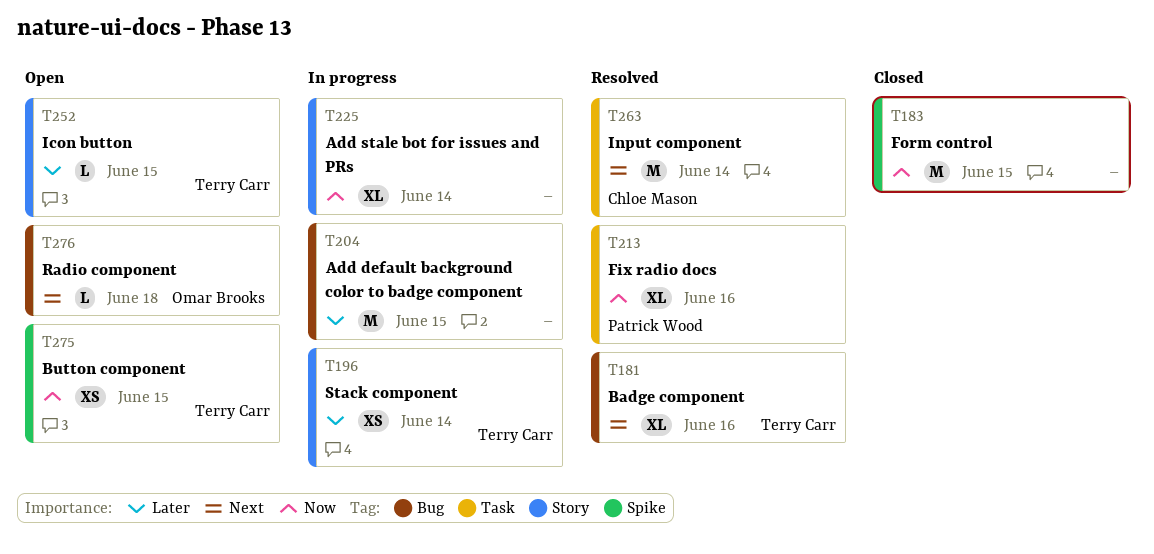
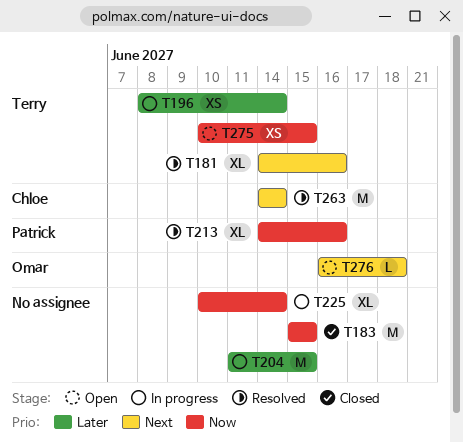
T252: present -> none

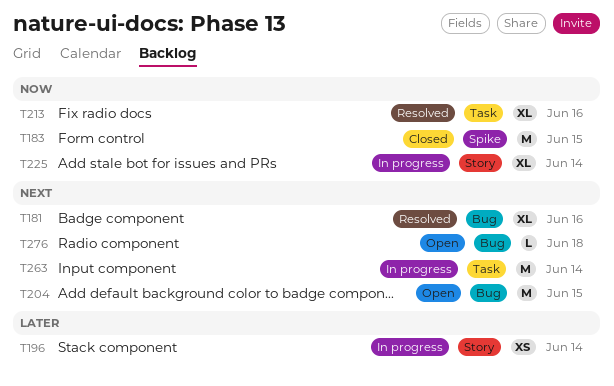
T204, status: In progress -> Open
T204, priority: Later -> Next
T263, status: Resolved -> In progress
T275: present -> none

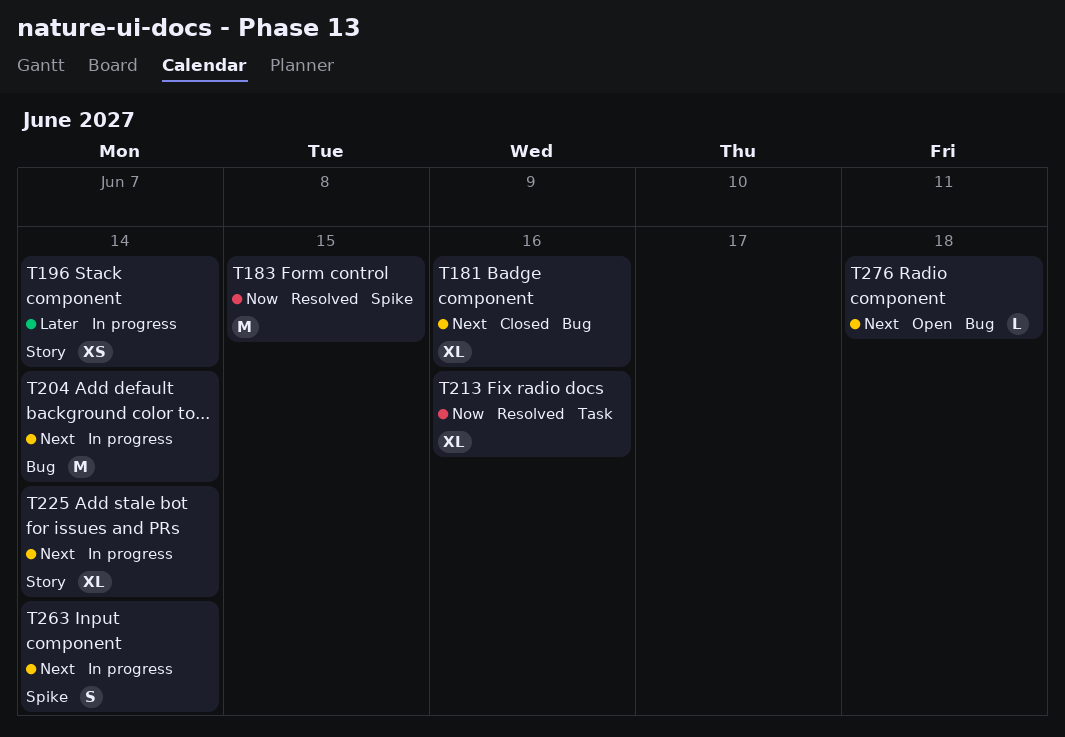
T181, status: Resolved -> Closed
T183, status: Closed -> Resolved
T204, status: Open -> In progress
T204, due: Jun 15 -> Jun 14
T225, priority: Now -> Next
T263, label: Task -> Spike
T263, estimate: M -> S

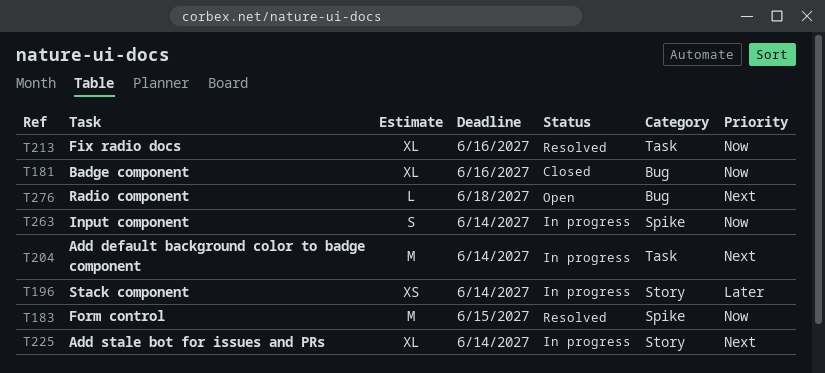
T181, priority: Next -> Now
T204, label: Bug -> Task
T263, priority: Next -> Now

